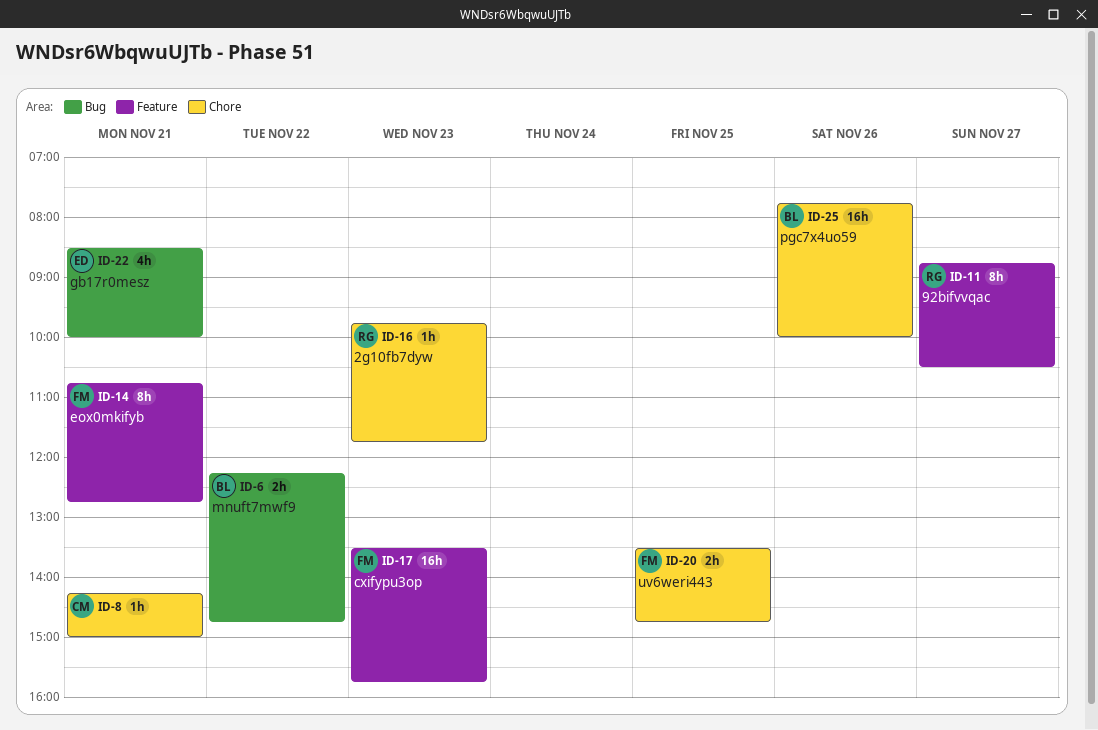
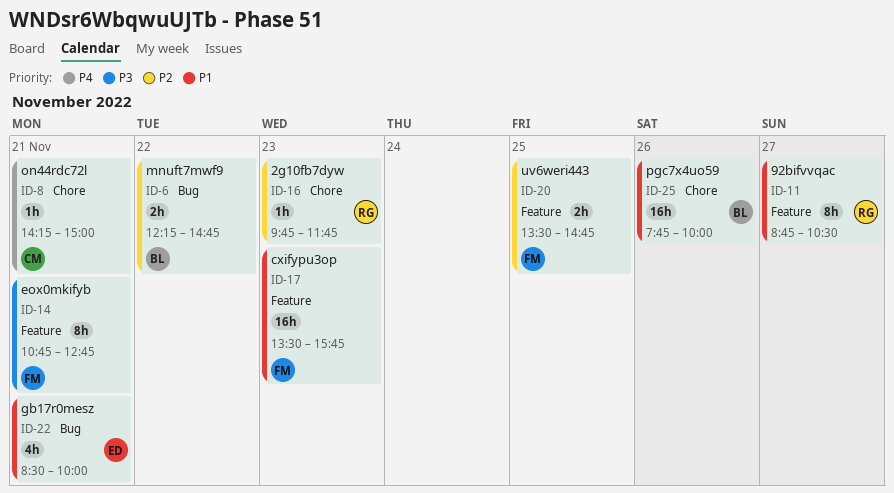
ID-20, label: Chore -> Feature

